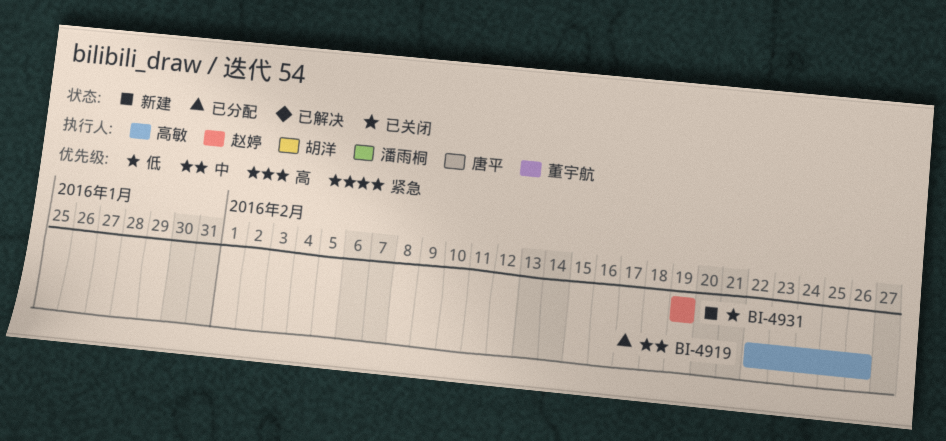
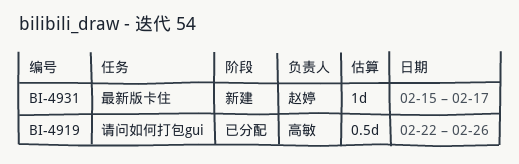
BI-4931, start: Feb 19 -> Feb 15
BI-4931, due: Feb 19 -> Feb 17

